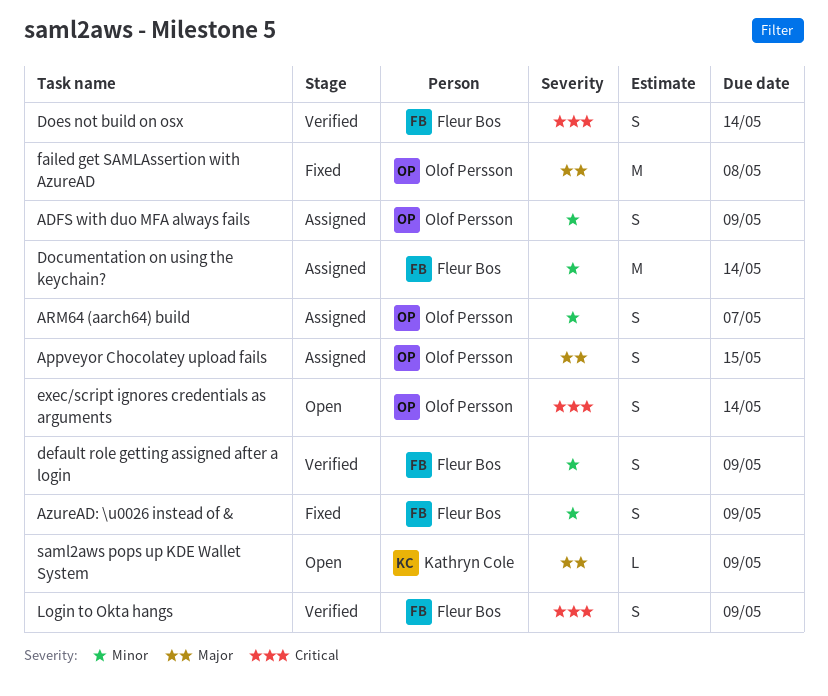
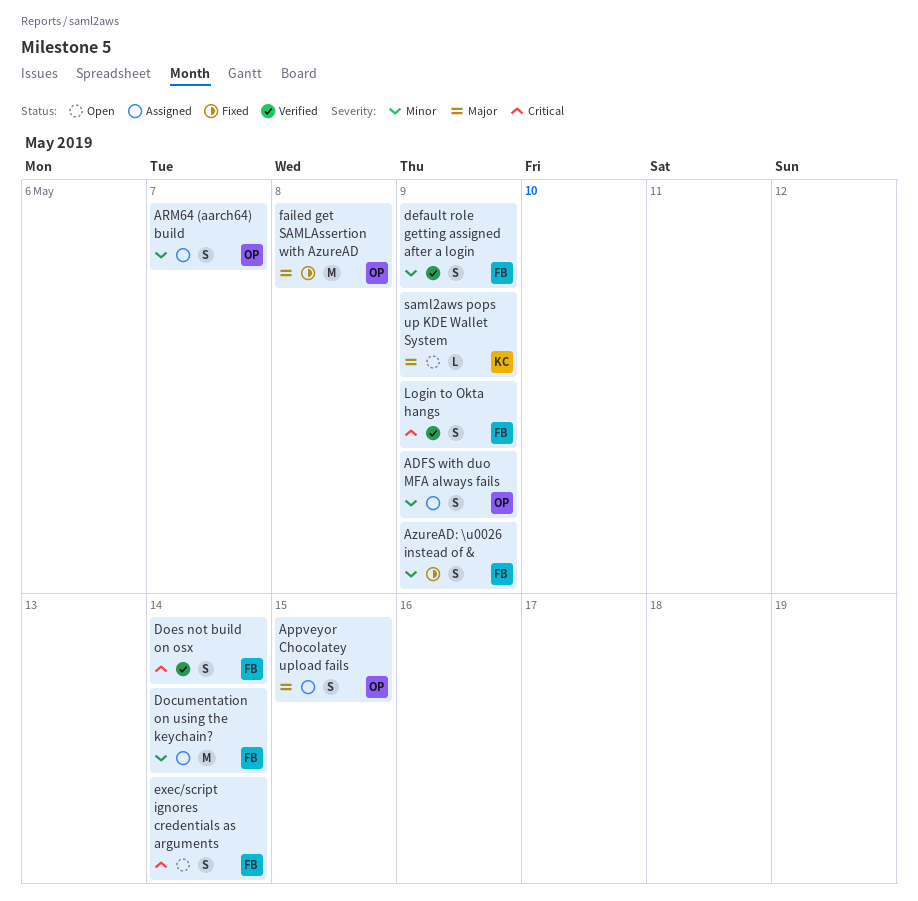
exec/script ignores credentials as arguments, owner: Olof Persson -> Fleur Bos

